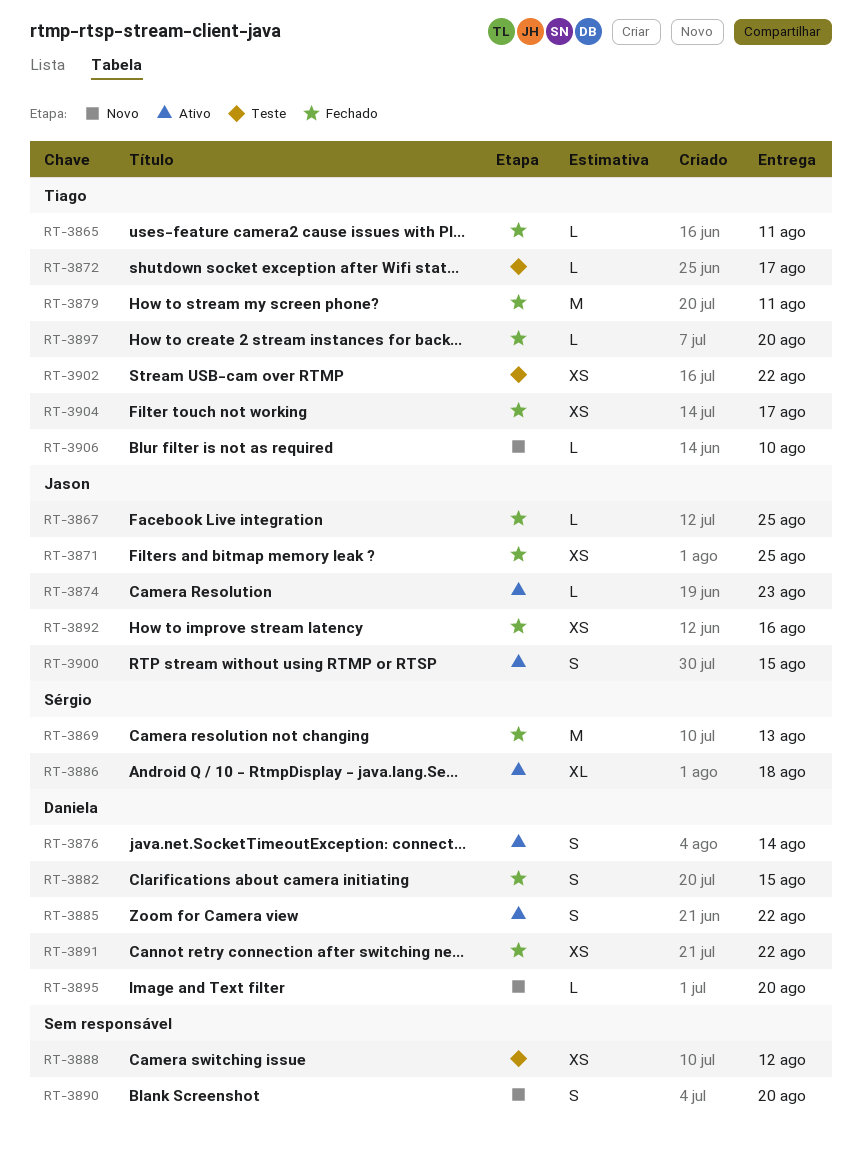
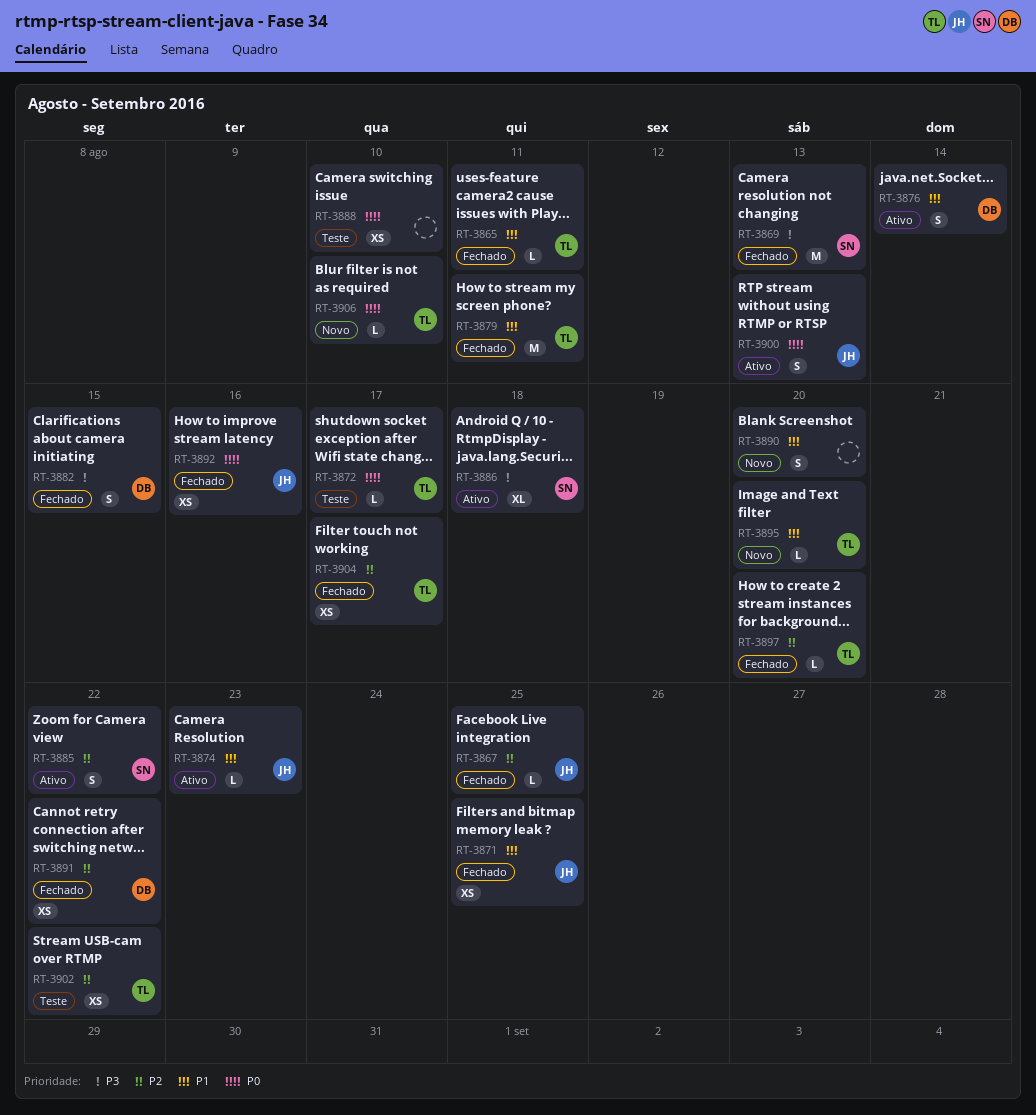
RT-3885, owner: Daniela -> Sérgio
RT-3888, due: Aug 12 -> Aug 10
RT-3895, owner: Daniela -> Tiago
RT-3900, due: Aug 15 -> Aug 13

